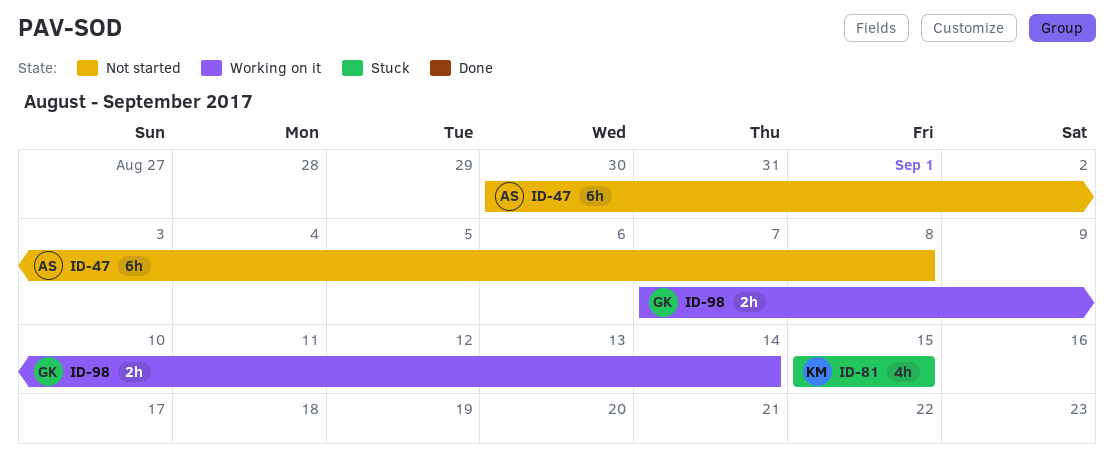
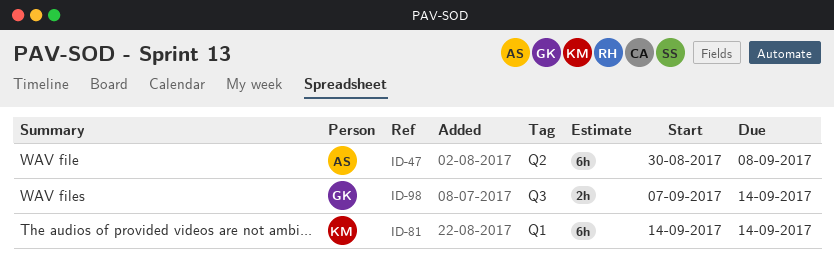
ID-81, estimate: 4h -> 6h
ID-81, start: Sep 15 -> Sep 14
ID-81, due: Sep 15 -> Sep 14

